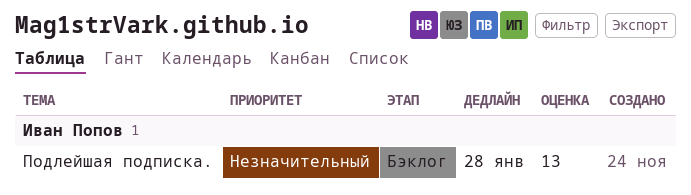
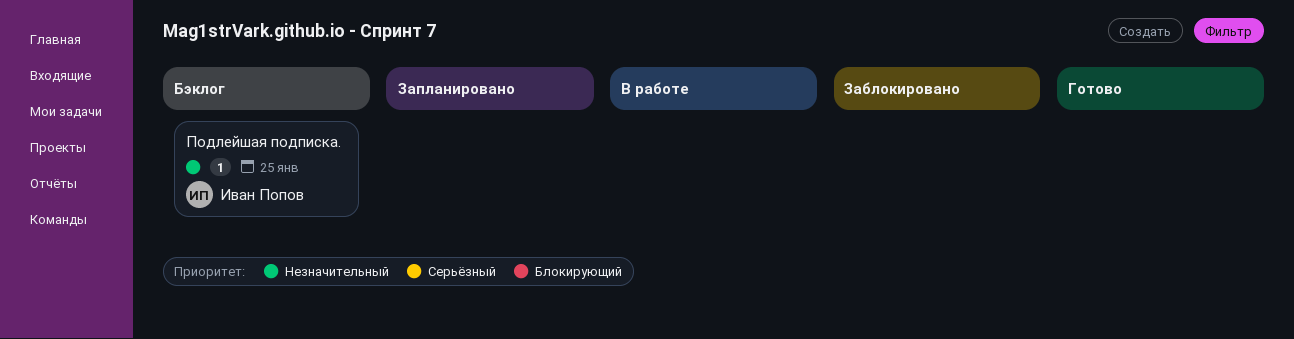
Подлейшая подписка., estimate: 13 -> 1
Подлейшая подписка., due: Jan 28 -> Jan 25

